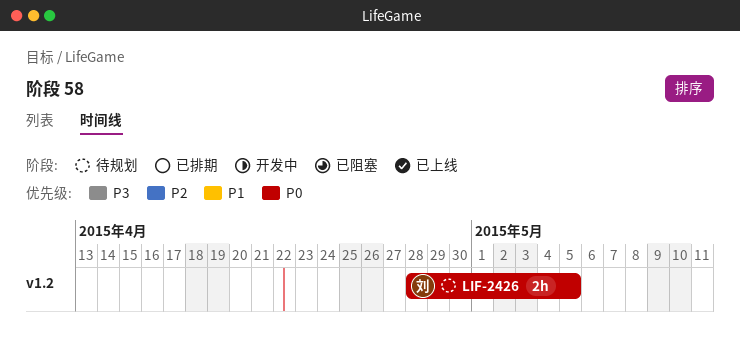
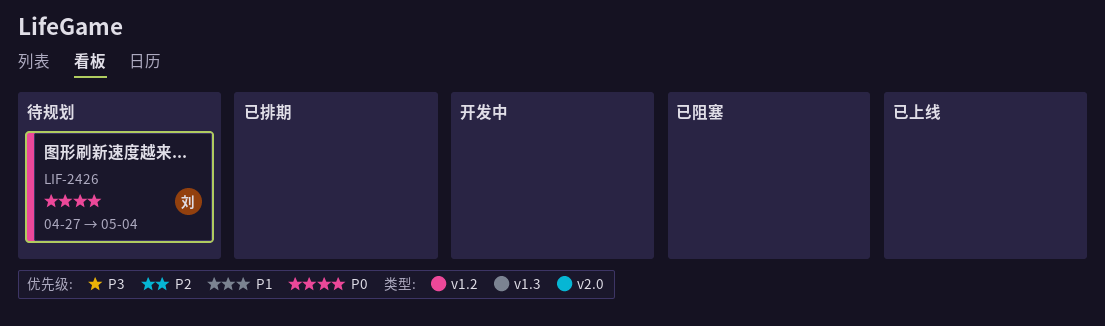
LIF-2426, start: Apr 28 -> Apr 27
LIF-2426, due: May 5 -> May 4

